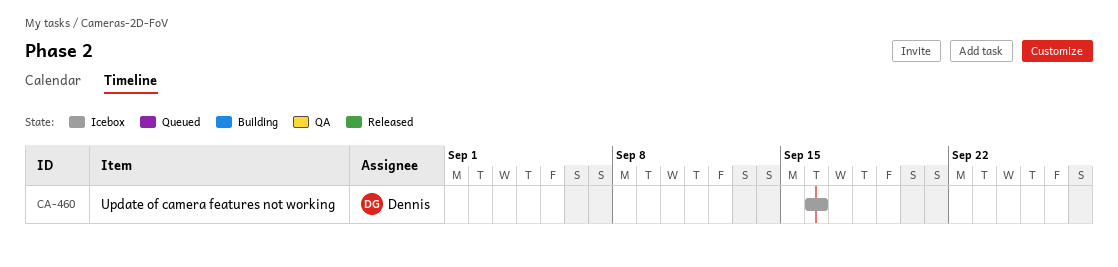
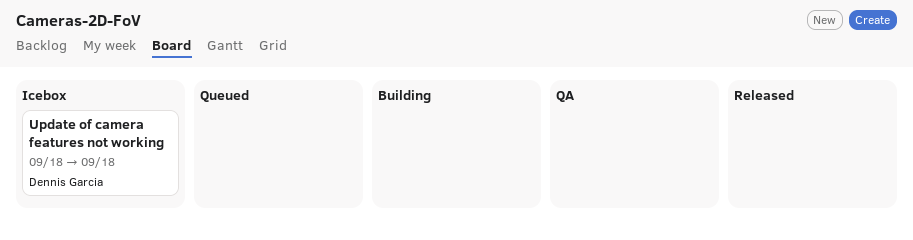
Update of camera features not working, start: Sep 16 -> Sep 18
Update of camera features not working, due: Sep 16 -> Sep 18

